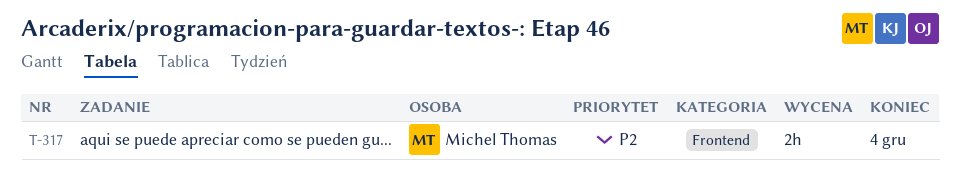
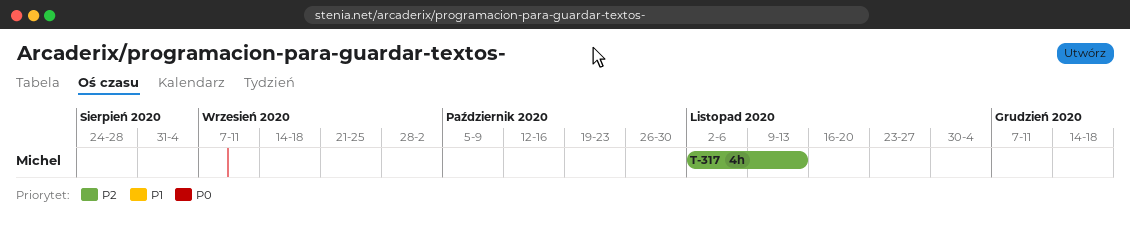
T-317, estimate: 2h -> 4h
T-317, due: Dec 4 -> Nov 13

